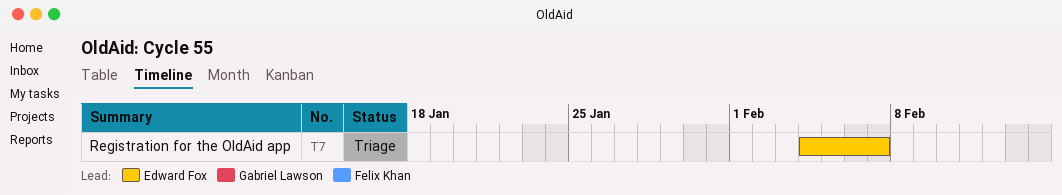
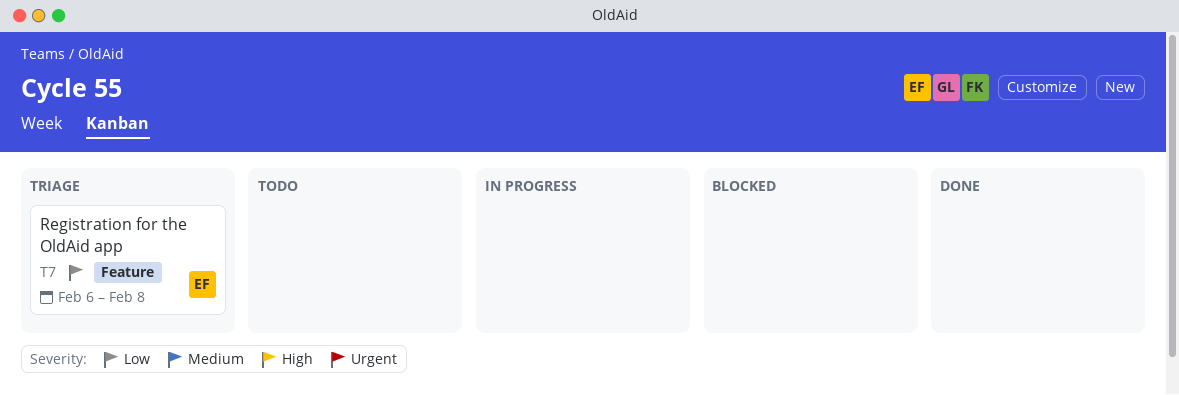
T7, start: Feb 4 -> Feb 6
T7, due: Feb 7 -> Feb 8

